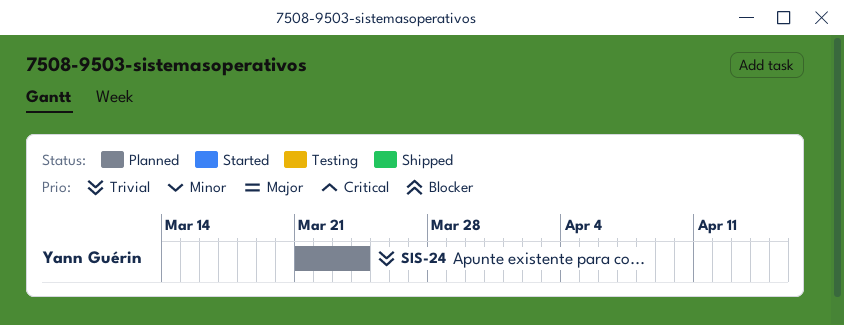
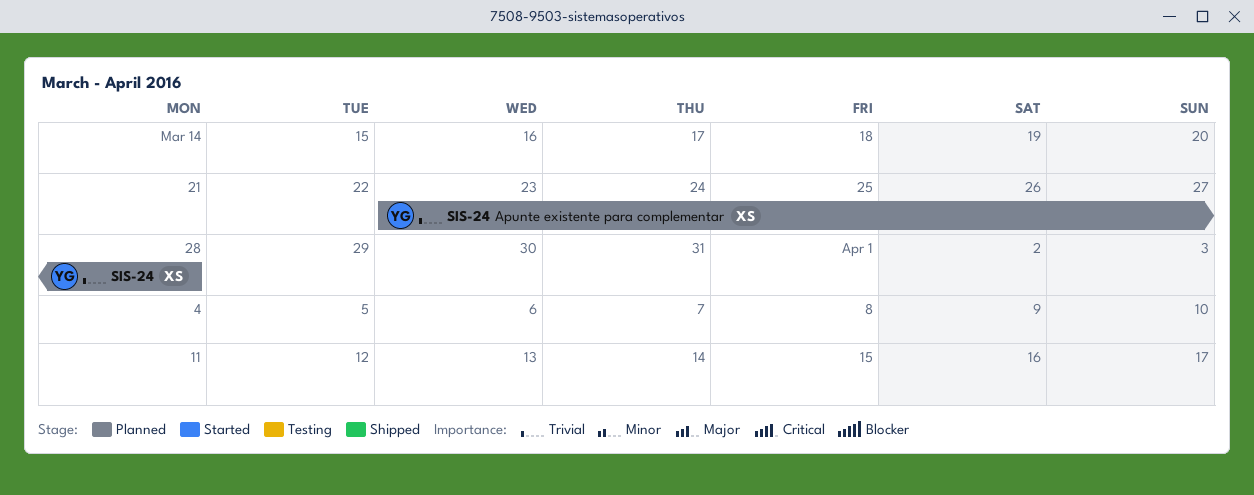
SIS-24, start: Mar 21 -> Mar 23
SIS-24, due: Mar 24 -> Mar 28

